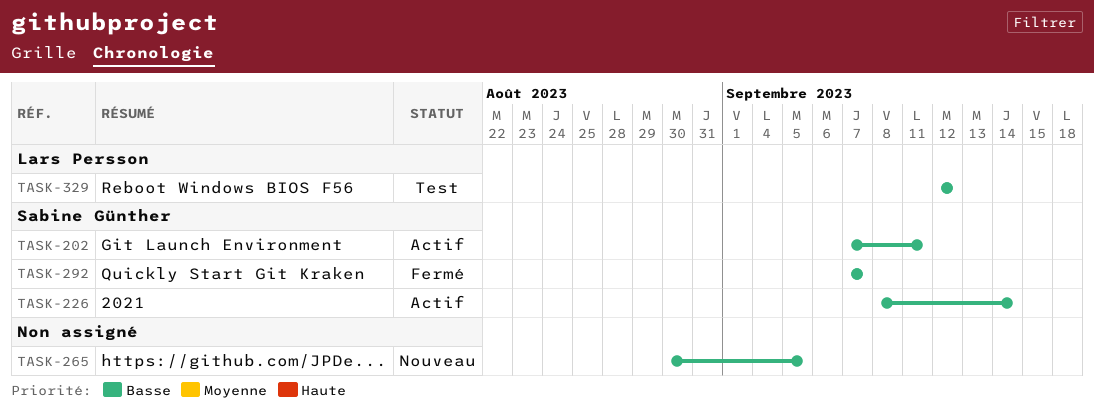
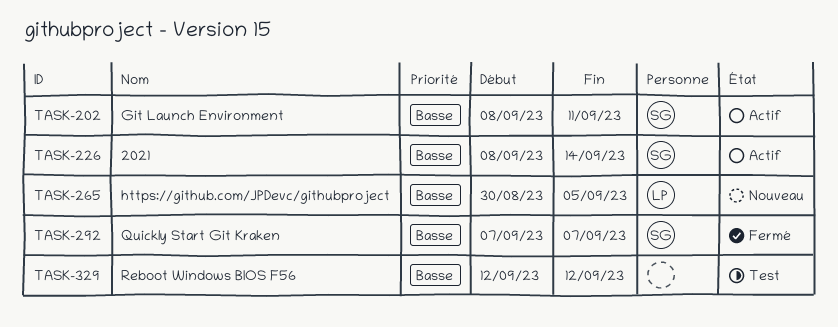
TASK-202, start: Sep 7 -> Sep 8
TASK-265, owner: none -> Lars Persson
TASK-329, owner: Lars Persson -> none

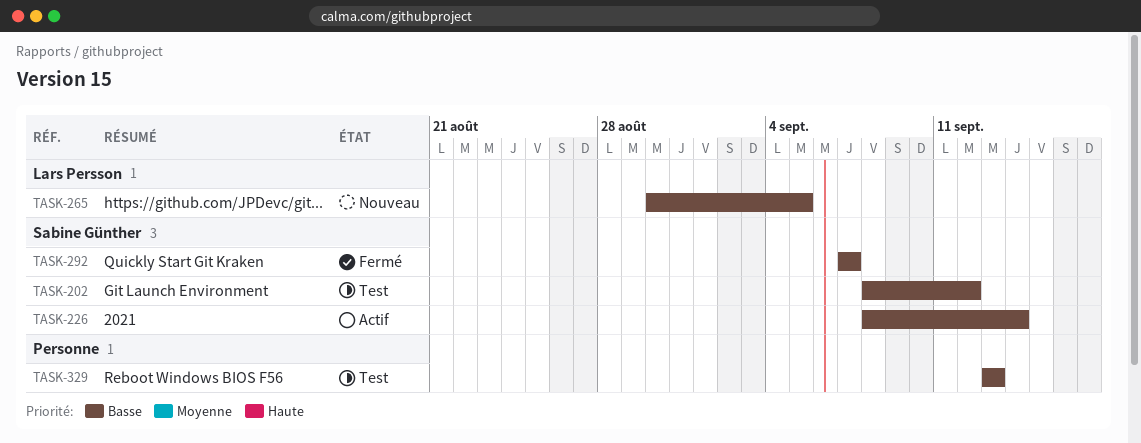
TASK-202, status: Actif -> Test
TASK-202, due: Sep 11 -> Sep 12
TASK-329, start: Sep 12 -> Sep 13
TASK-329, due: Sep 12 -> Sep 13

